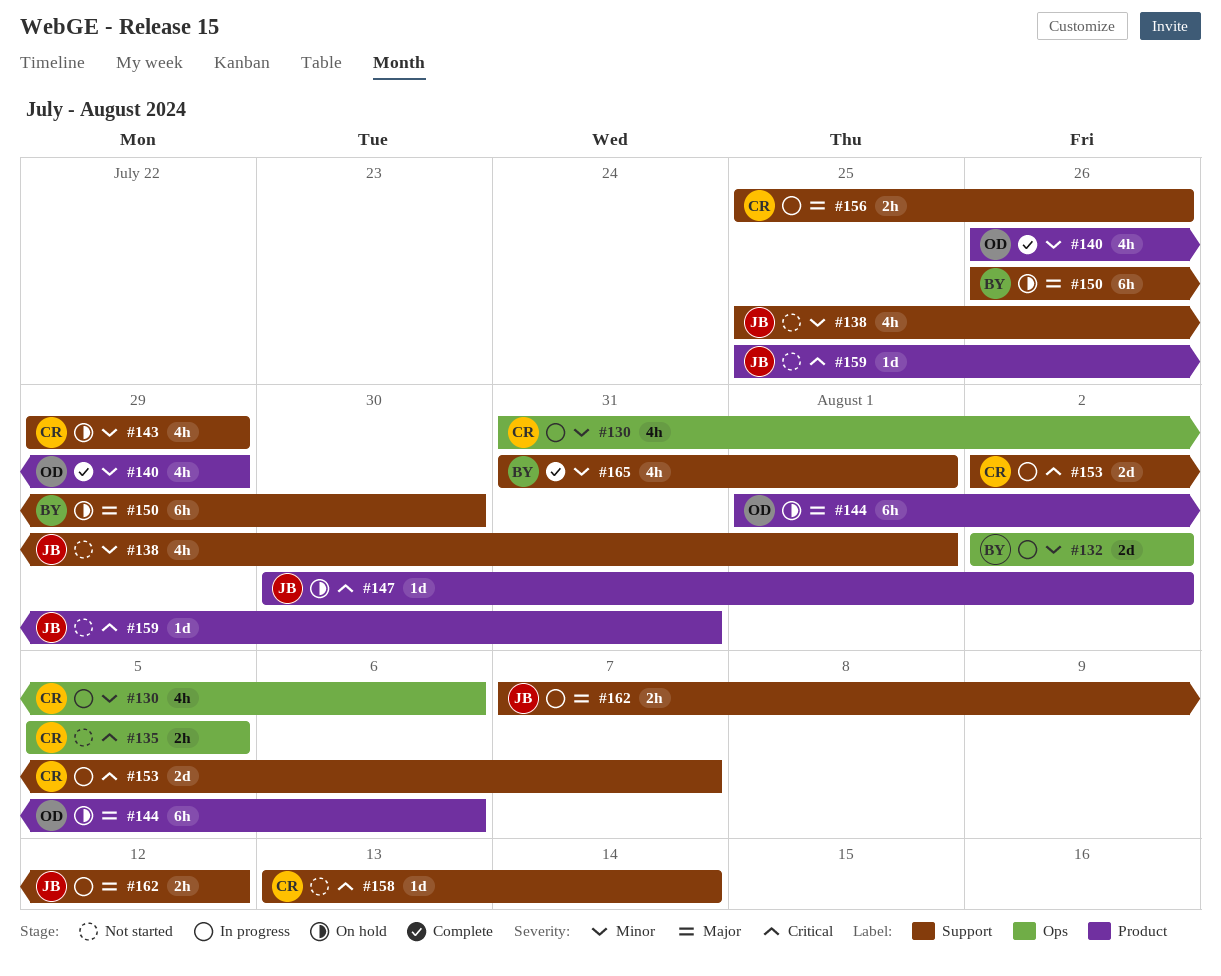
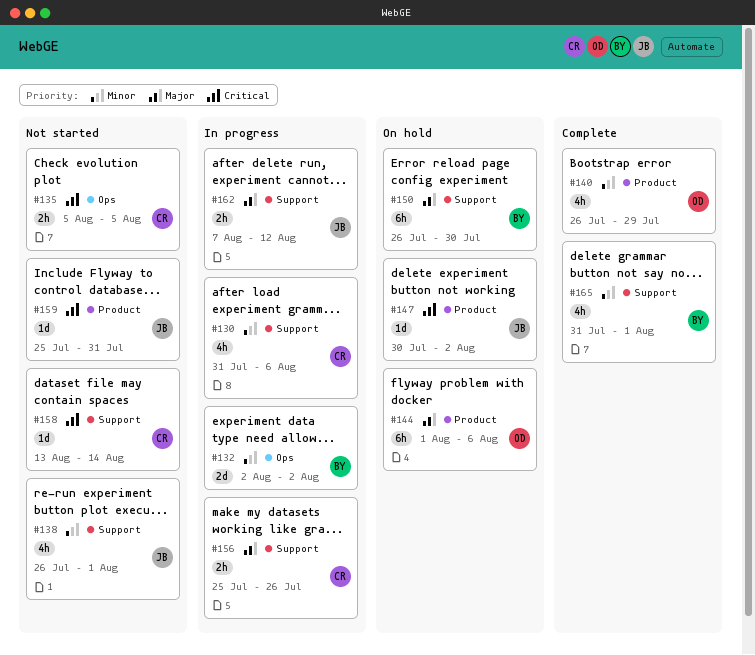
#130, label: Ops -> Support
#138, start: Jul 25 -> Jul 26
#143: present -> none
#153: present -> none

